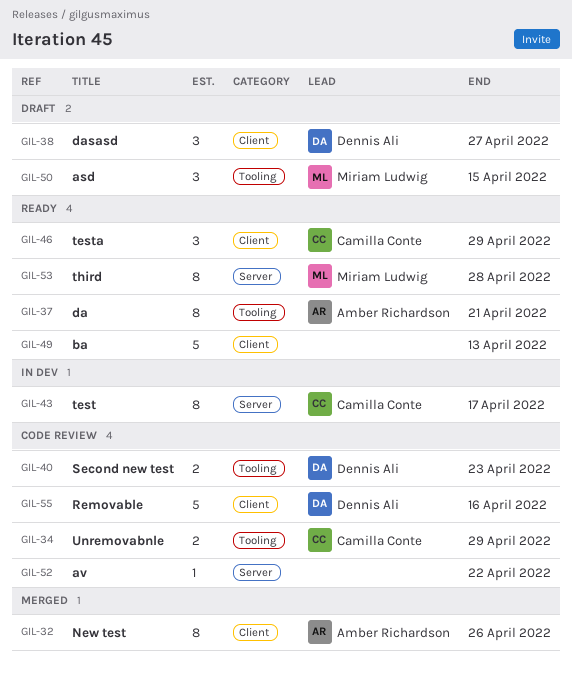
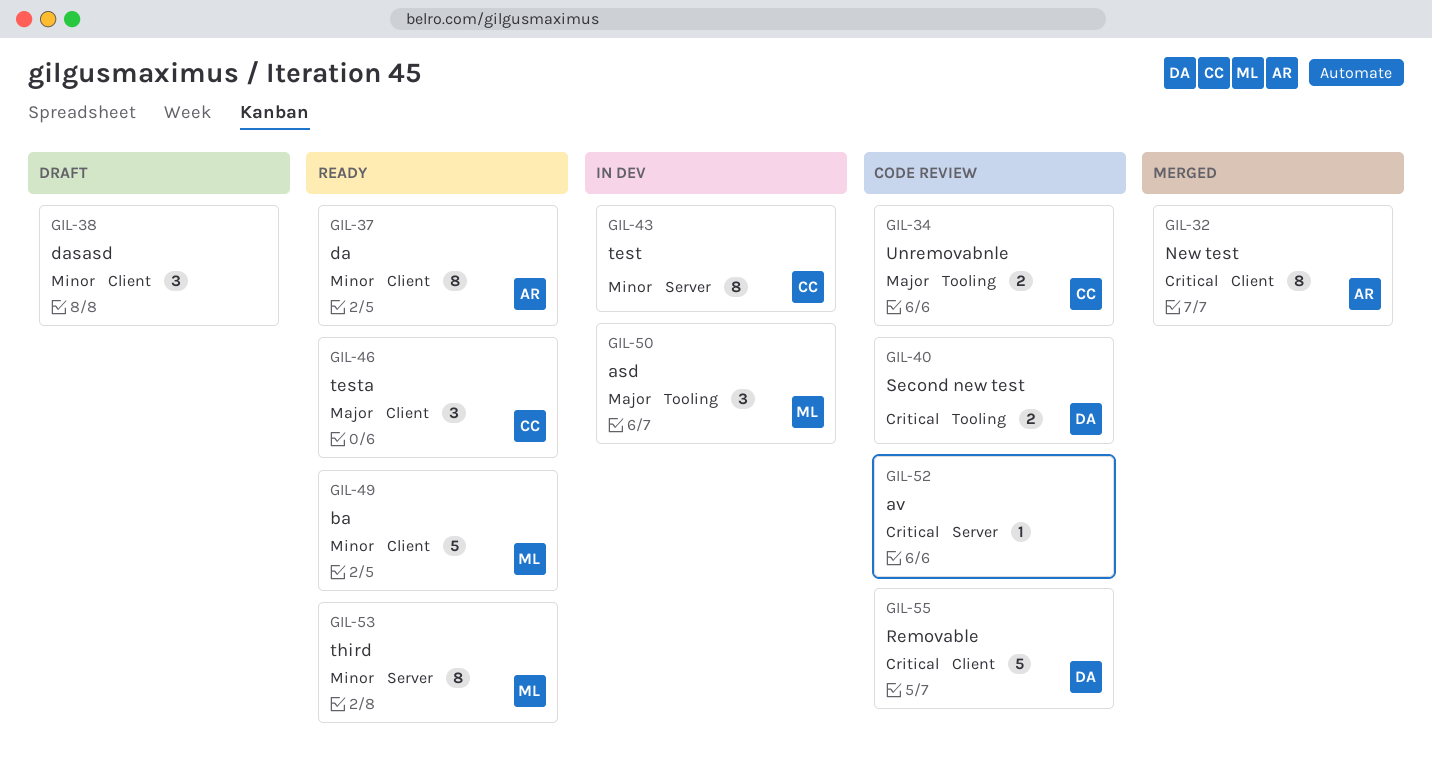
GIL-37, label: Tooling -> Client
GIL-38, owner: Dennis Ali -> none
GIL-49, owner: none -> Miriam Ludwig
GIL-50, status: Draft -> In dev

